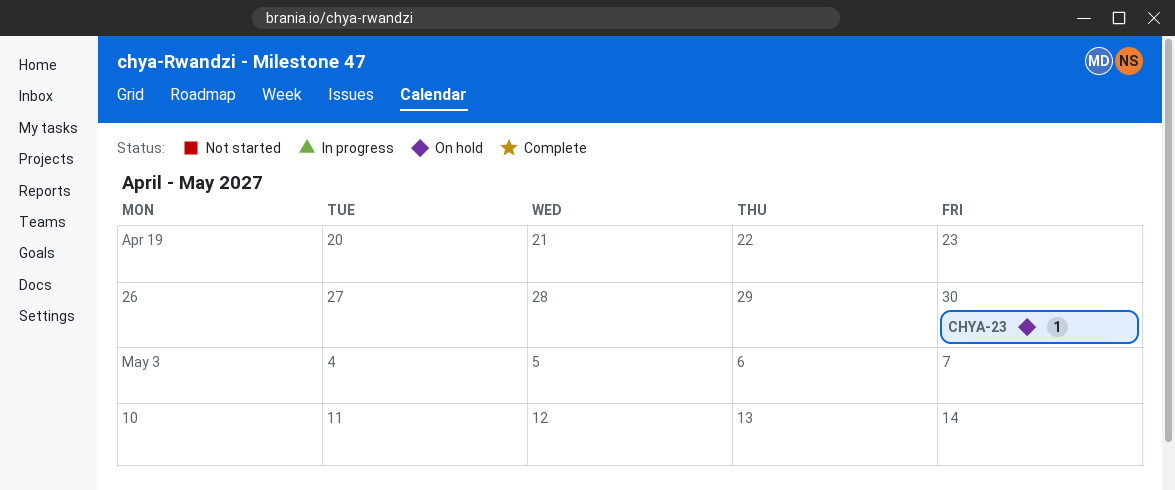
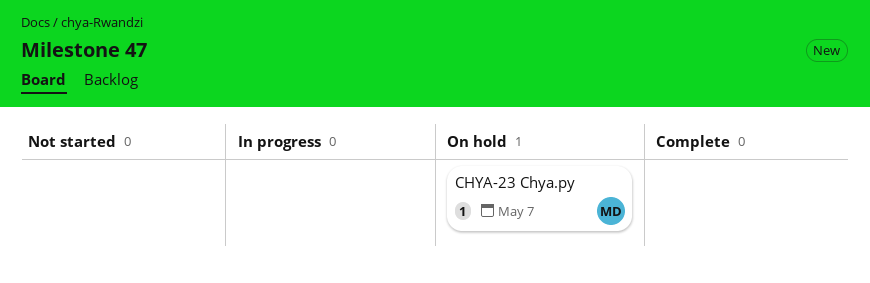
CHYA-23, due: Apr 30 -> May 7

